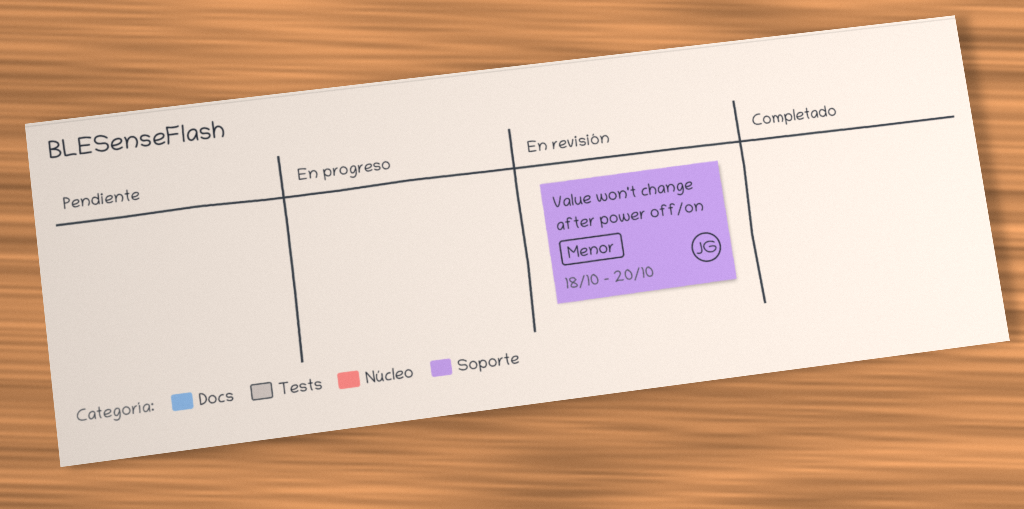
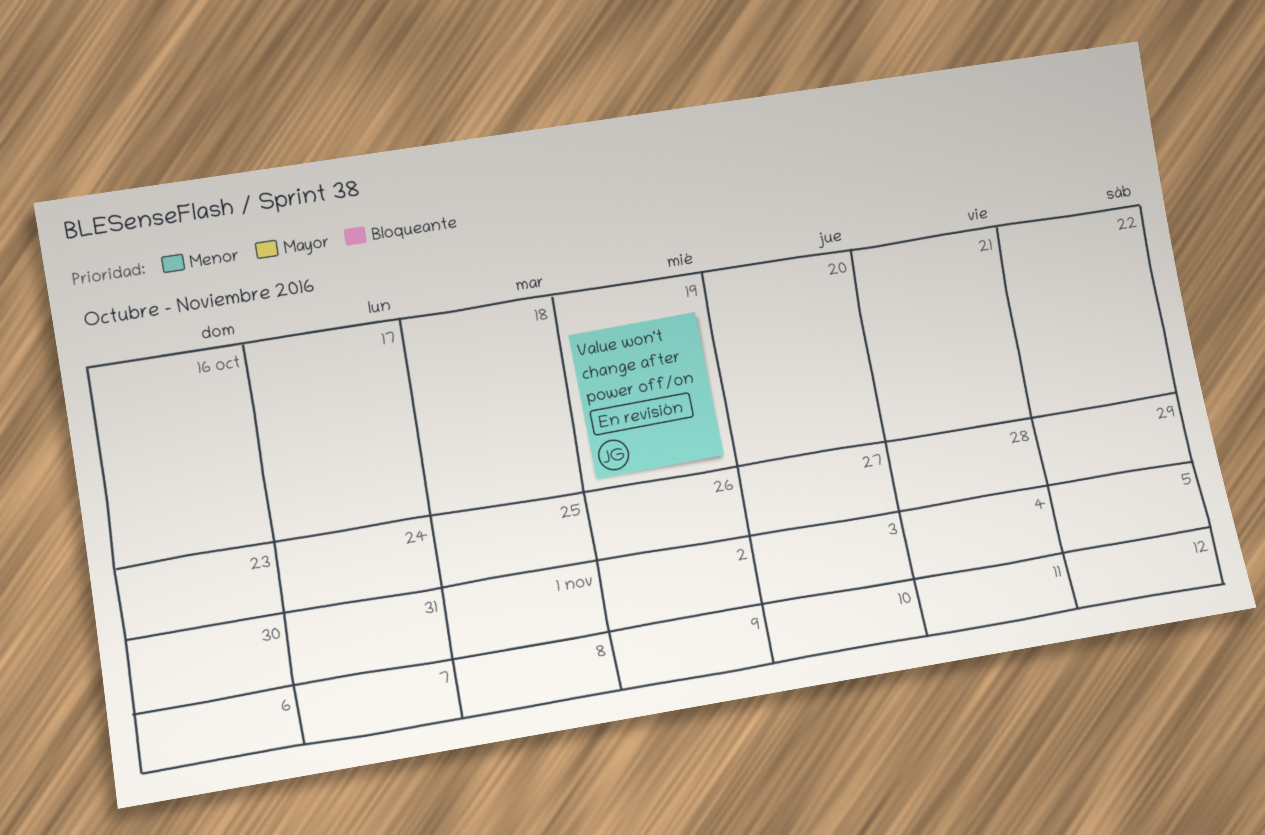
Value won't change after power off/on, due: Oct 20 -> Oct 19

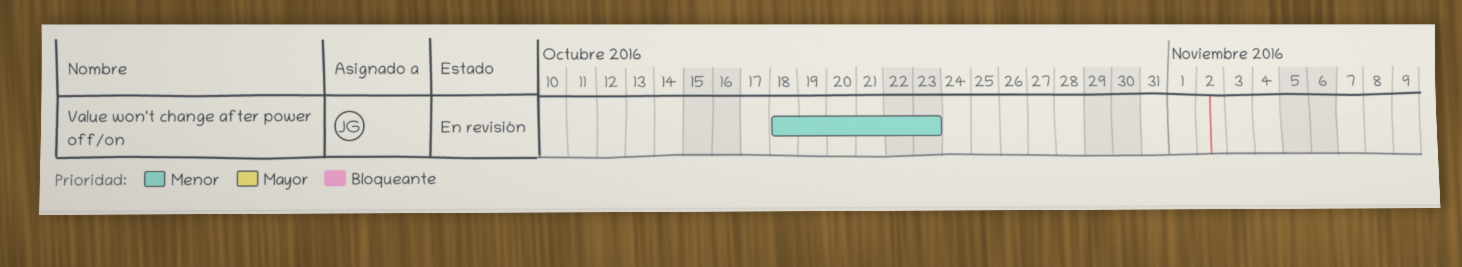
Value won't change after power off/on, due: Oct 19 -> Oct 23

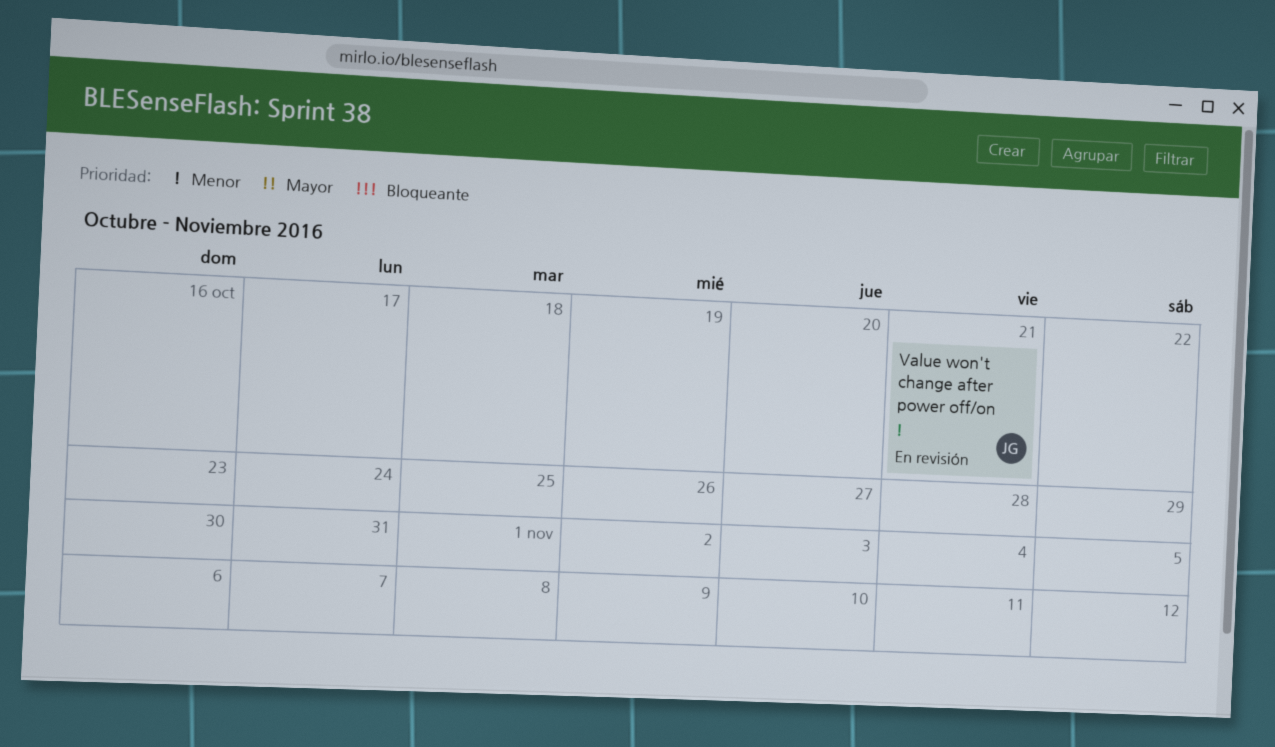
Value won't change after power off/on, due: Oct 23 -> Oct 21

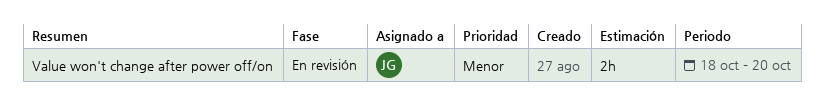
Value won't change after power off/on, due: Oct 21 -> Oct 20

